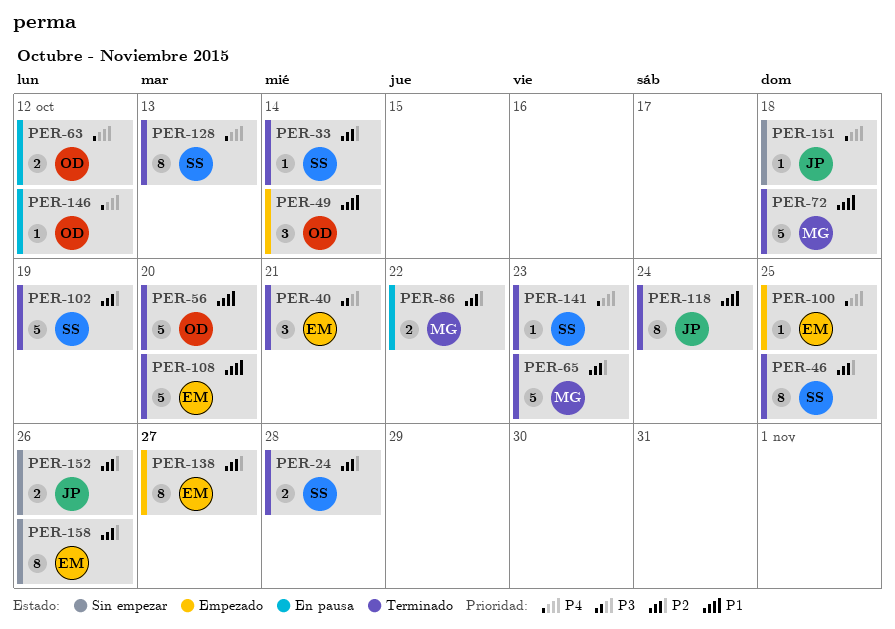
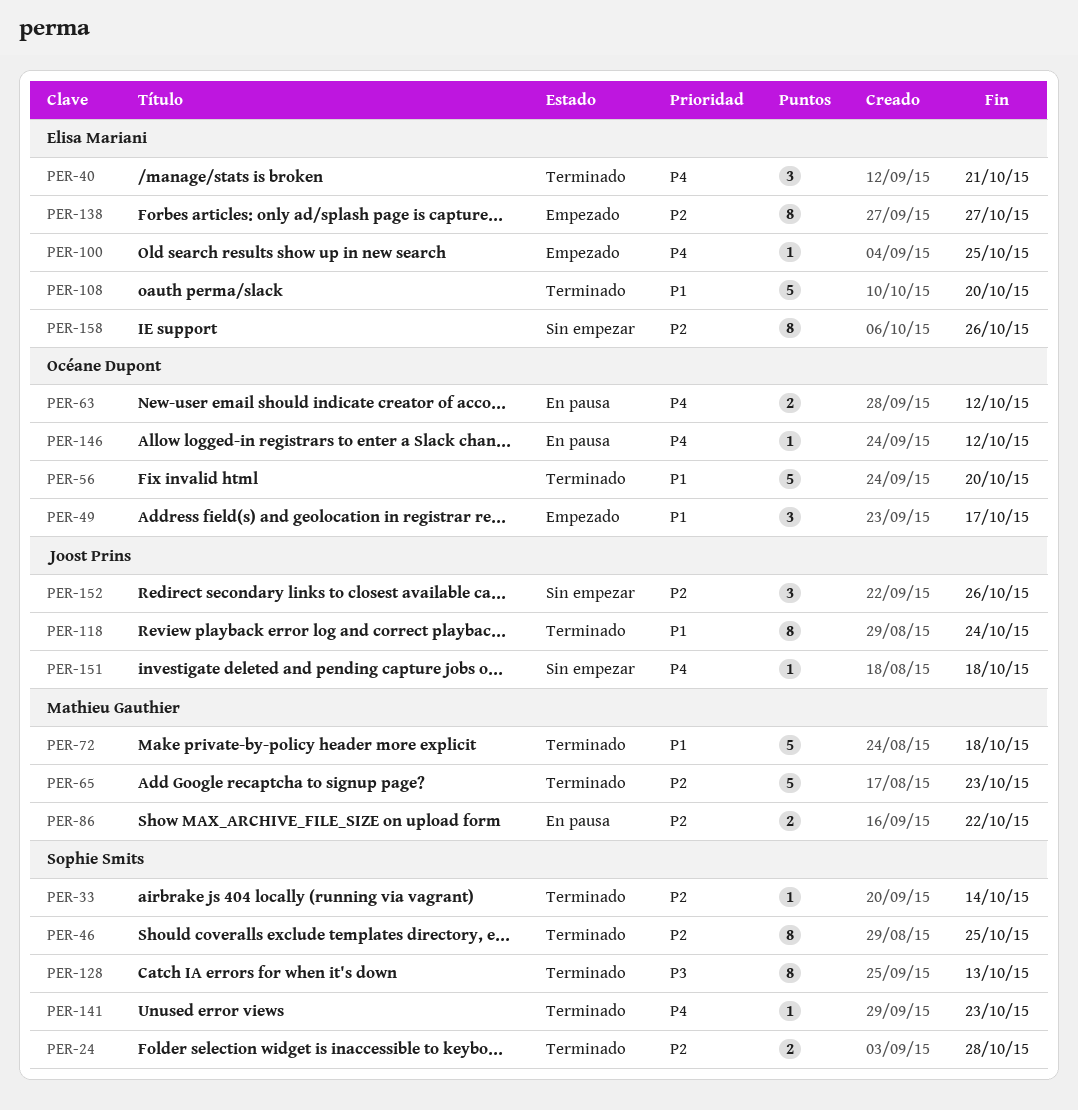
PER-40, priority: P3 -> P4
PER-49, due: Oct 14 -> Oct 17
PER-102: present -> none
PER-128, priority: P4 -> P3
PER-152, estimate: 2 -> 3

